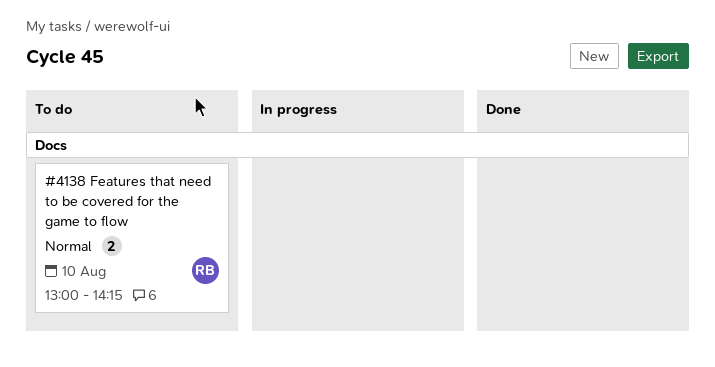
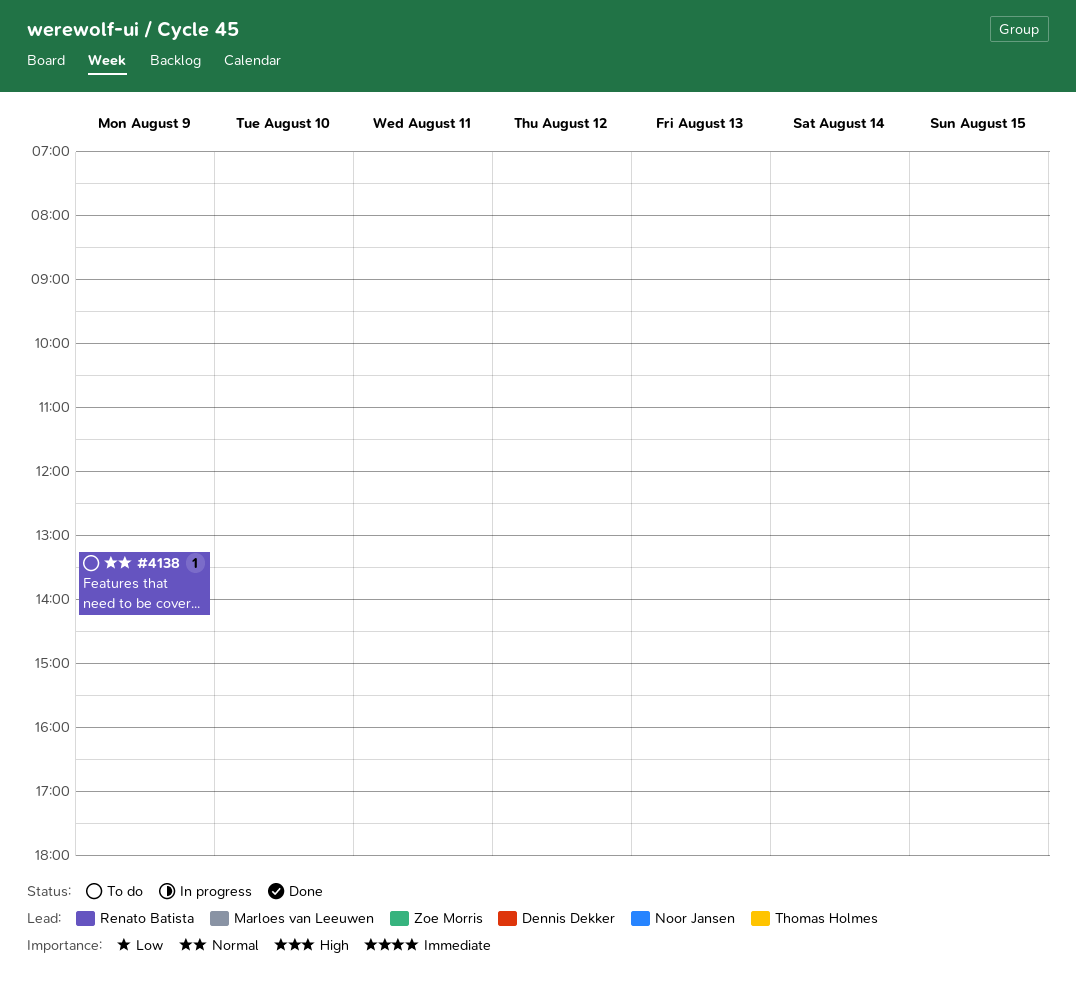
#4138, estimate: 2 -> 1
#4138, day: Aug 10 -> Aug 9
#4138, begins: 13:00 -> 13:15

